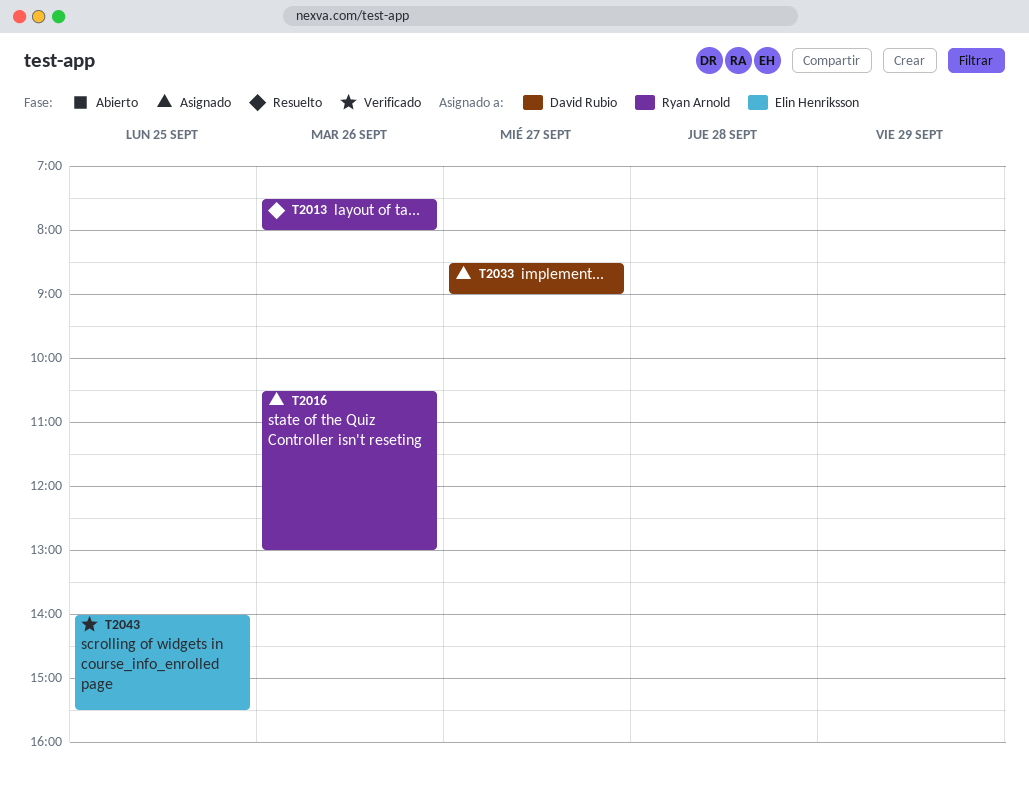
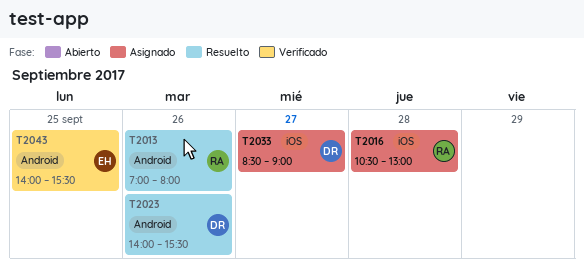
T2013, begins: 07:30 -> 07:00
T2016, day: Sep 26 -> Sep 28
T2023: none -> present

